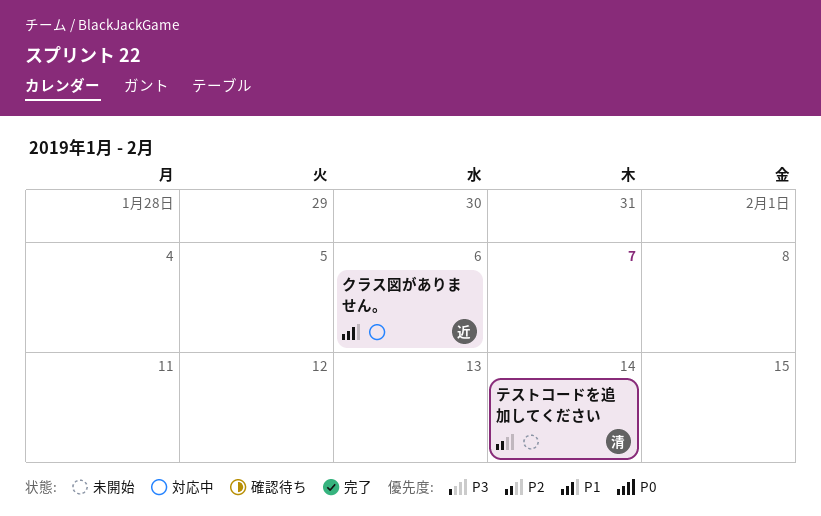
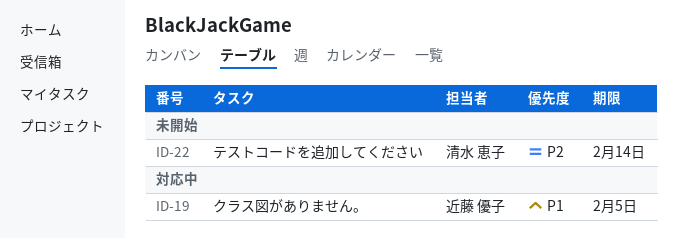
クラス図がありません。, due: Feb 6 -> Feb 5

